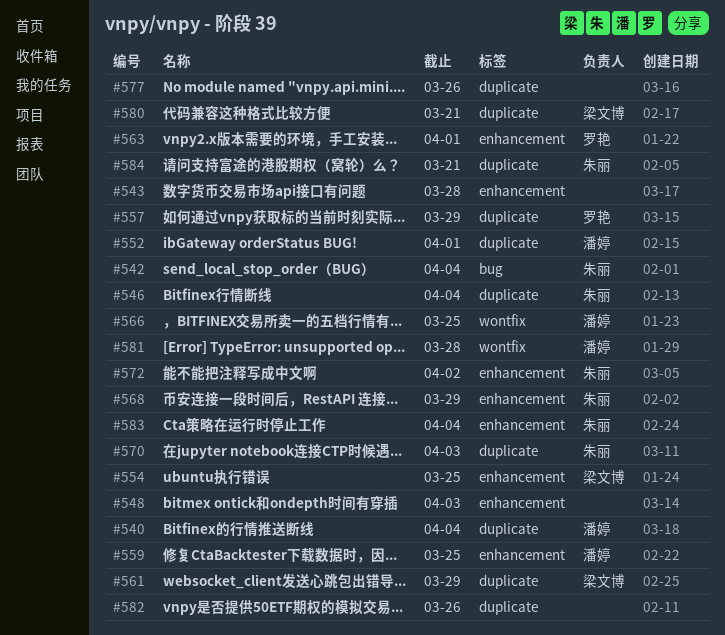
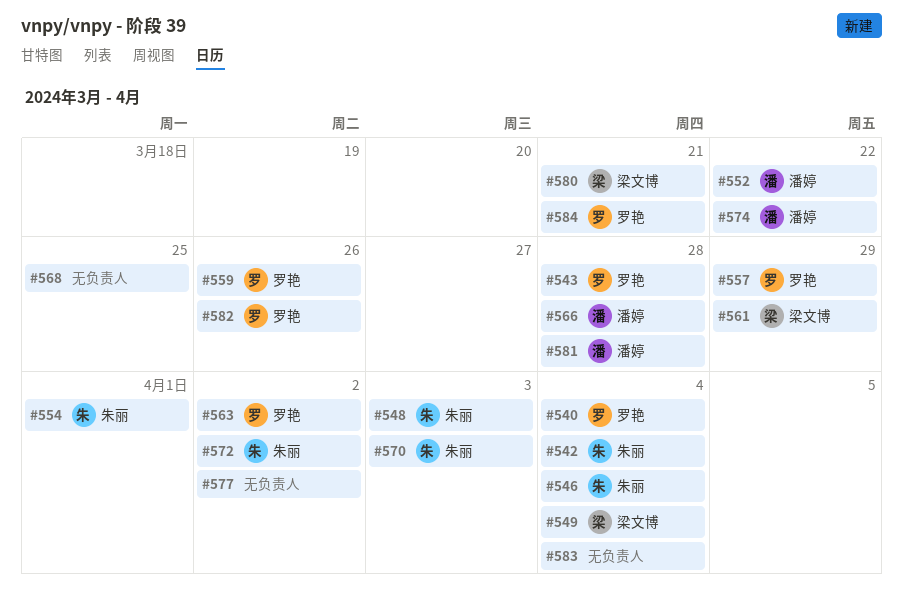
#540, owner: 潘婷 -> 罗艳
#543, owner: none -> 罗艳
#548, owner: none -> 朱丽
#549: none -> present
#552, due: Apr 1 -> Mar 22
#554, owner: 梁文博 -> 朱丽
#554, due: Mar 25 -> Apr 1
#559, owner: 潘婷 -> 罗艳
#559, due: Mar 25 -> Mar 26
#563, due: Apr 1 -> Apr 2
#566, due: Mar 25 -> Mar 28
#568, owner: 朱丽 -> none
#568, due: Mar 29 -> Mar 25
#574: none -> present
#577, due: Mar 26 -> Apr 2
#582, owner: none -> 罗艳
#583, owner: 朱丽 -> none
#584, owner: 朱丽 -> 罗艳

